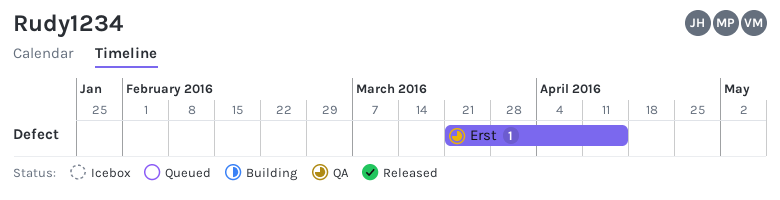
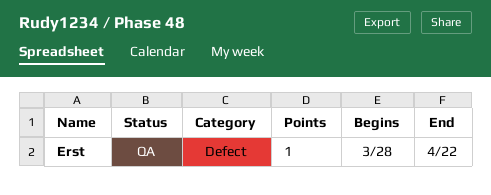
Erst, start: Mar 21 -> Mar 28
Erst, due: Apr 15 -> Apr 22

